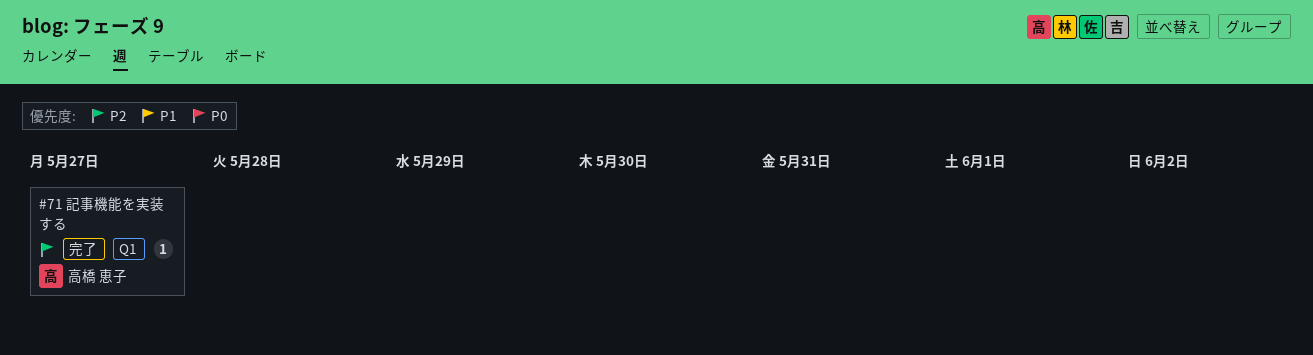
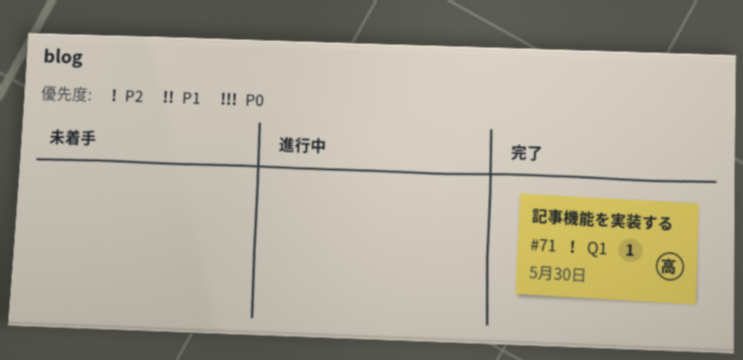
#71, due: May 27 -> May 30

